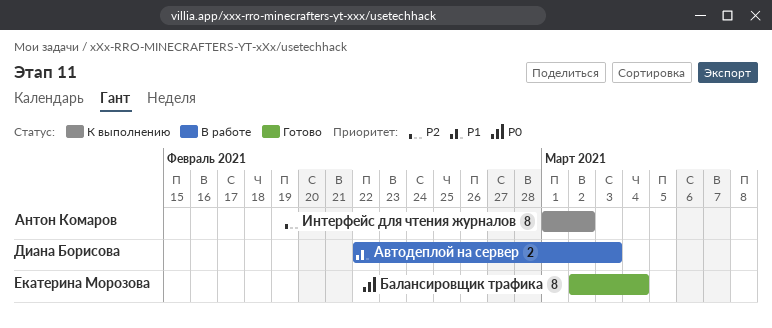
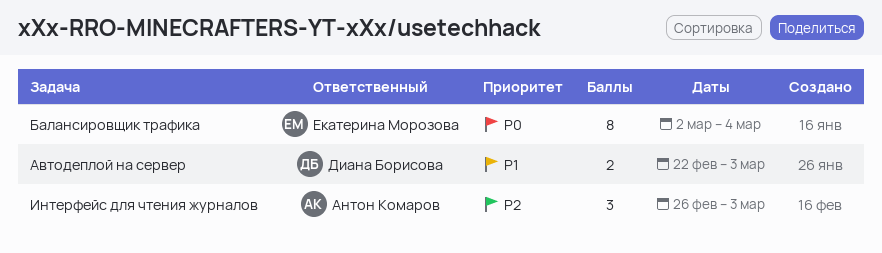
Интерфейс для чтения журналов, estimate: 8 -> 3
Интерфейс для чтения журналов, start: Mar 1 -> Feb 26
Интерфейс для чтения журналов, due: Mar 2 -> Mar 3

